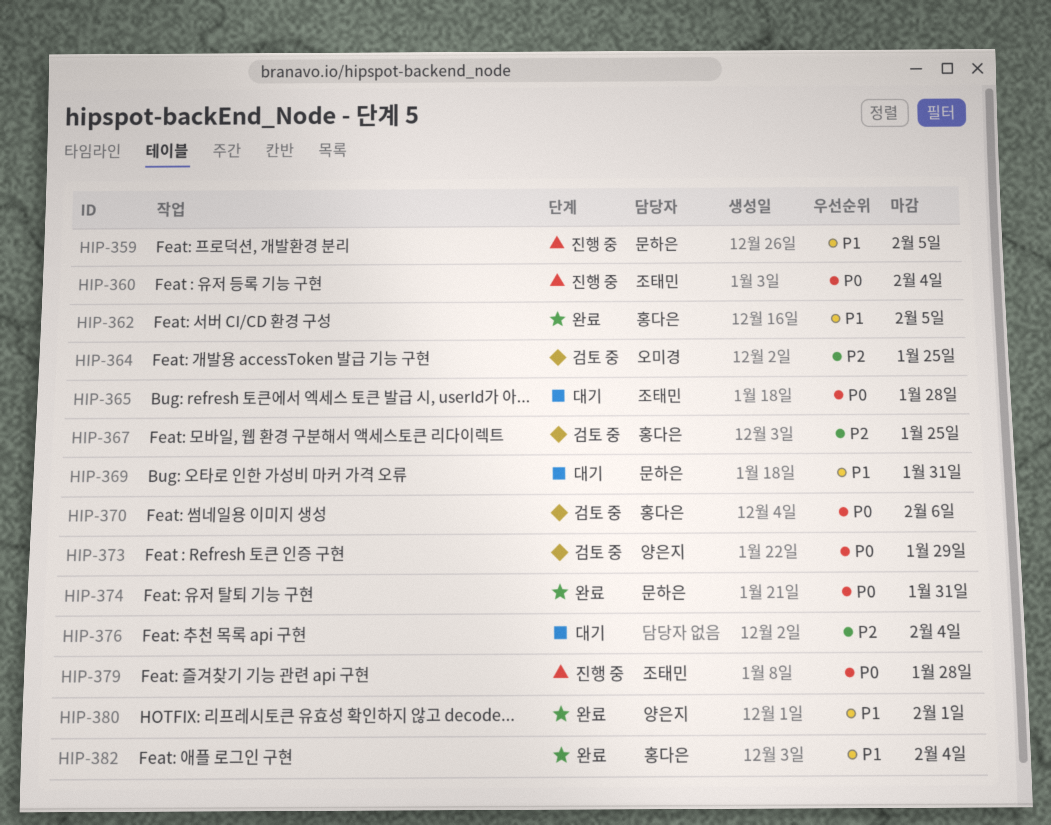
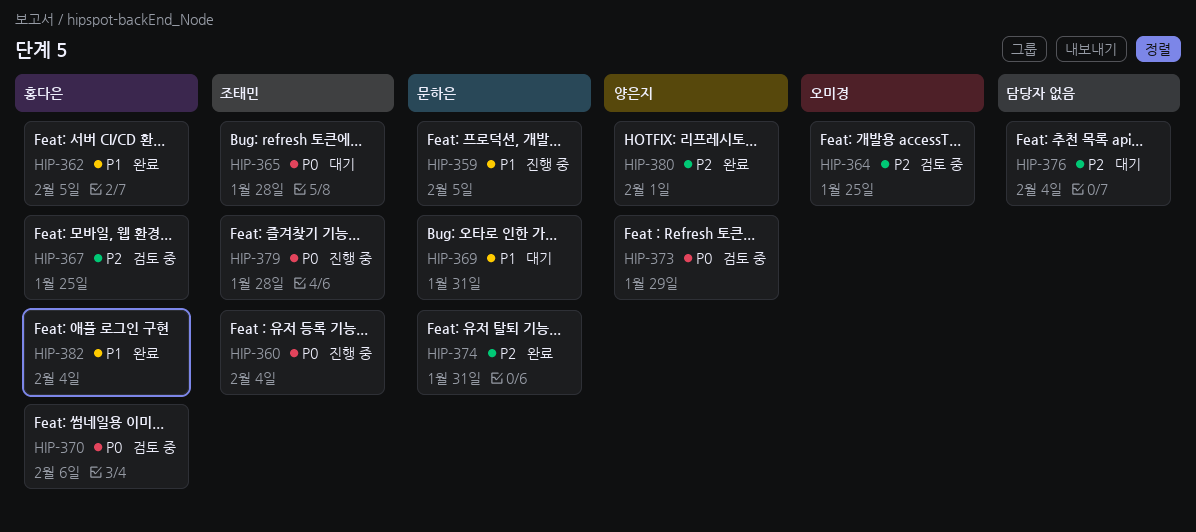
HIP-374, priority: P0 -> P2
HIP-380, priority: P1 -> P2

